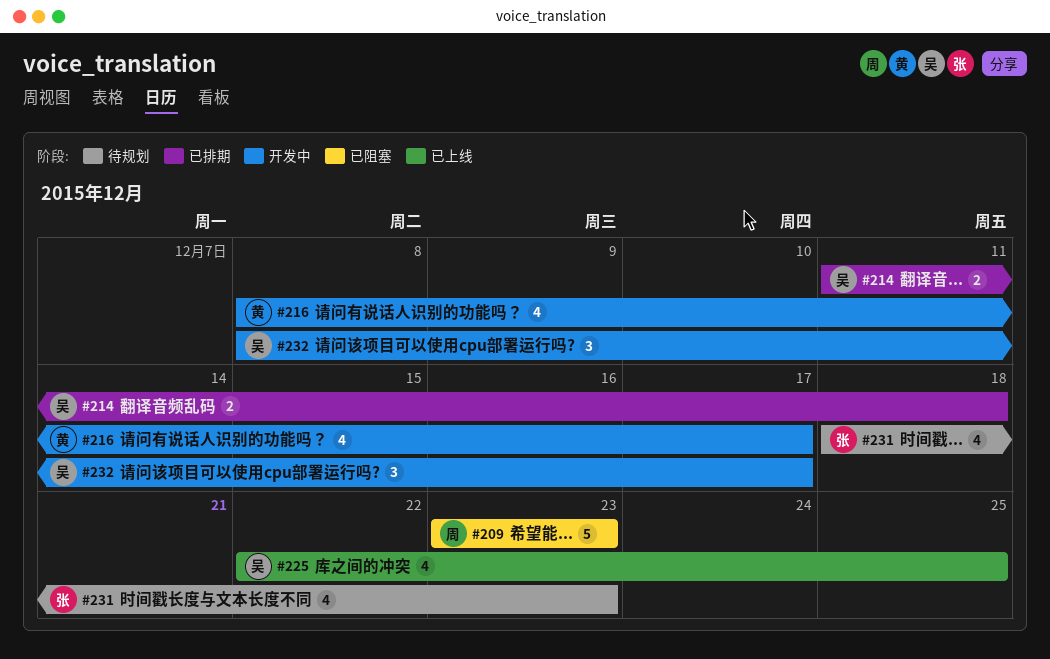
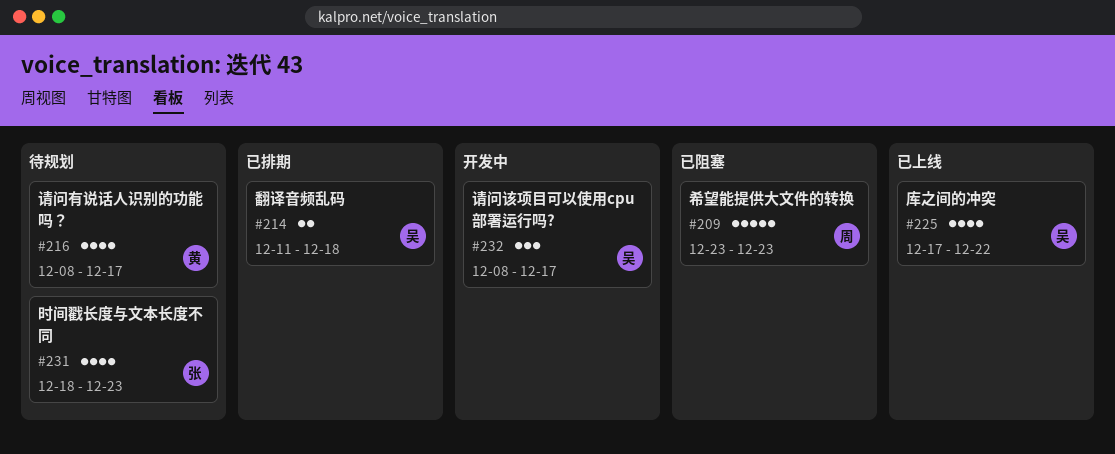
#216, status: 开发中 -> 待规划
#225, start: Dec 22 -> Dec 17
#225, due: Dec 25 -> Dec 22

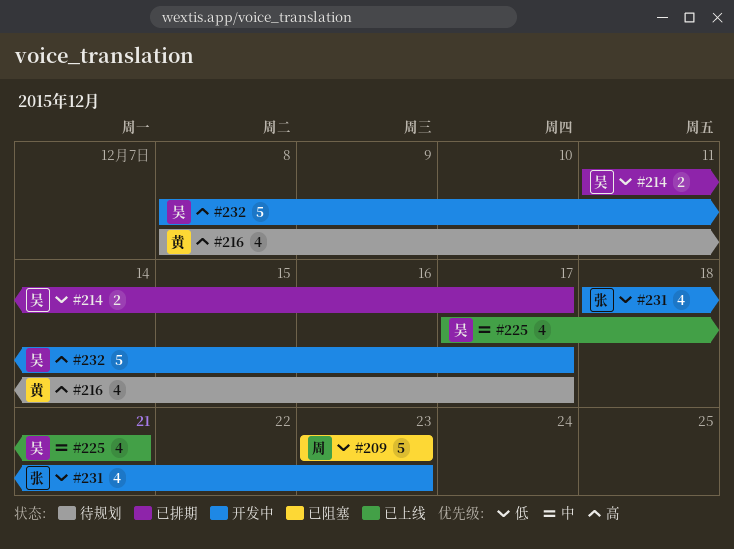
#214, due: Dec 18 -> Dec 17
#225, due: Dec 22 -> Dec 21
#231, status: 待规划 -> 开发中
#232, estimate: 3 -> 5

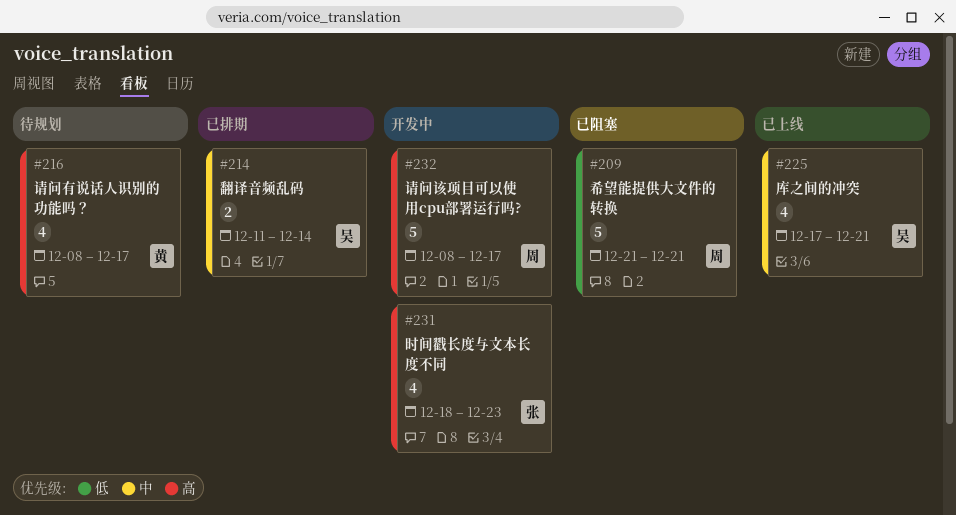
#209, start: Dec 23 -> Dec 21
#209, due: Dec 23 -> Dec 21
#214, priority: 低 -> 中
#214, due: Dec 17 -> Dec 14
#231, priority: 低 -> 高
#232, owner: 吴 -> 周

